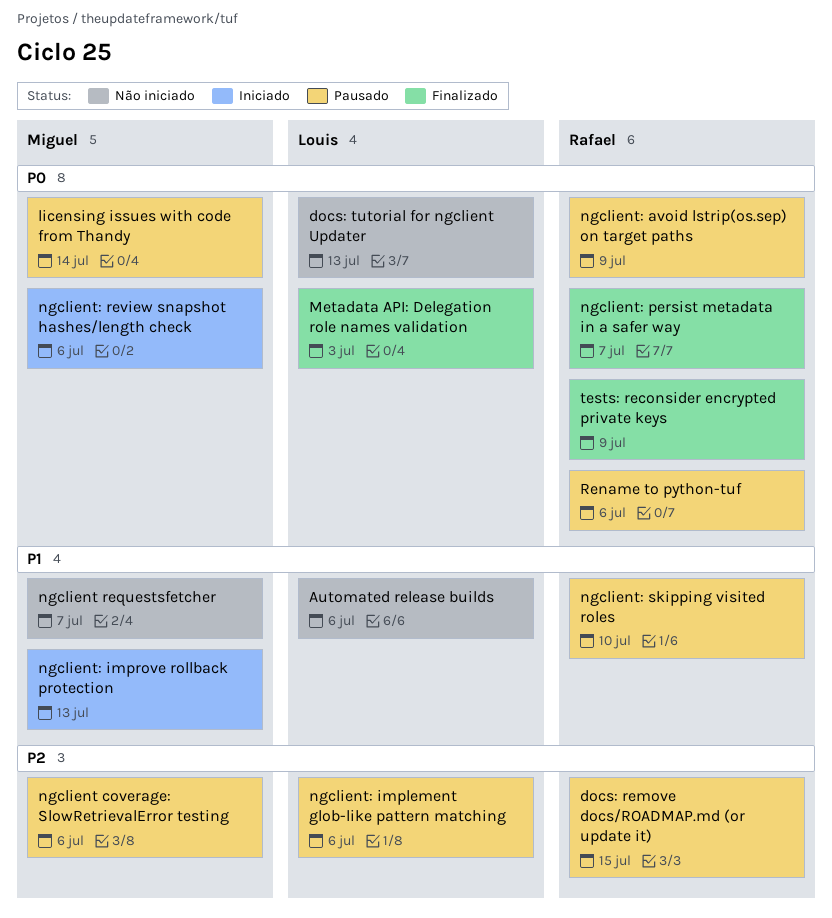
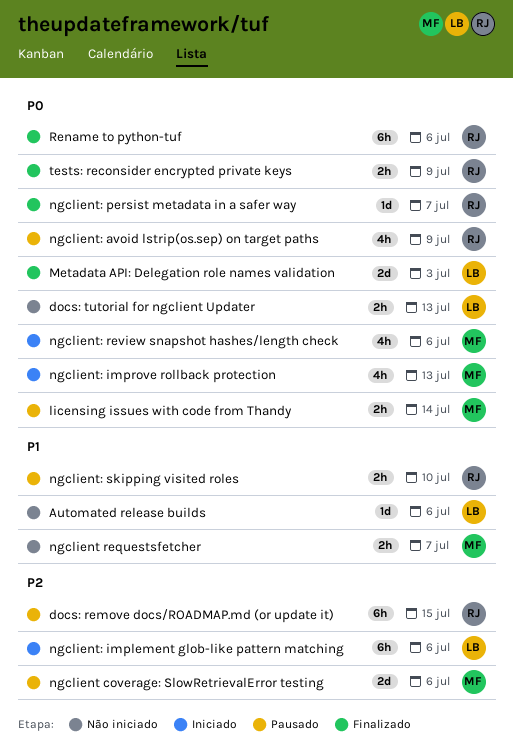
ngclient: implement glob-like pattern matching, status: Pausado -> Iniciado
ngclient: improve rollback protection, priority: P1 -> P0
Rename to python-tuf, status: Pausado -> Finalizado

